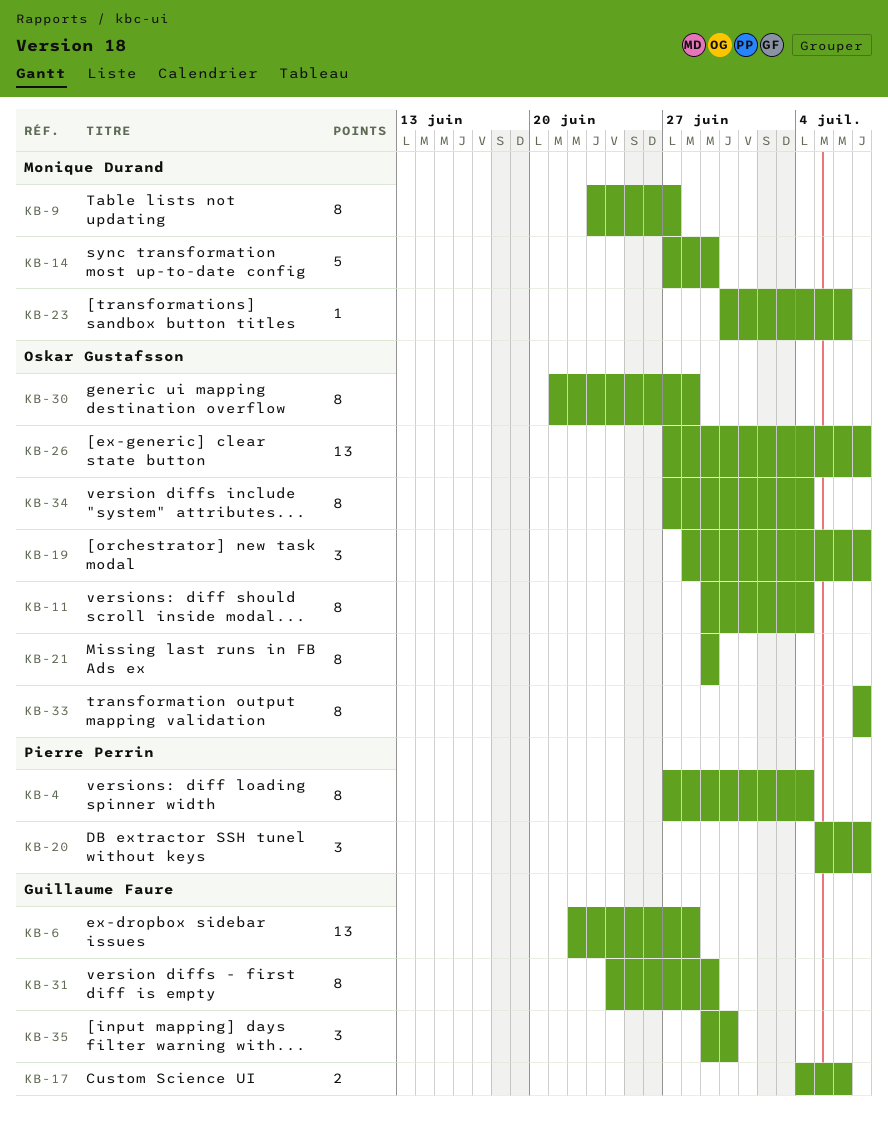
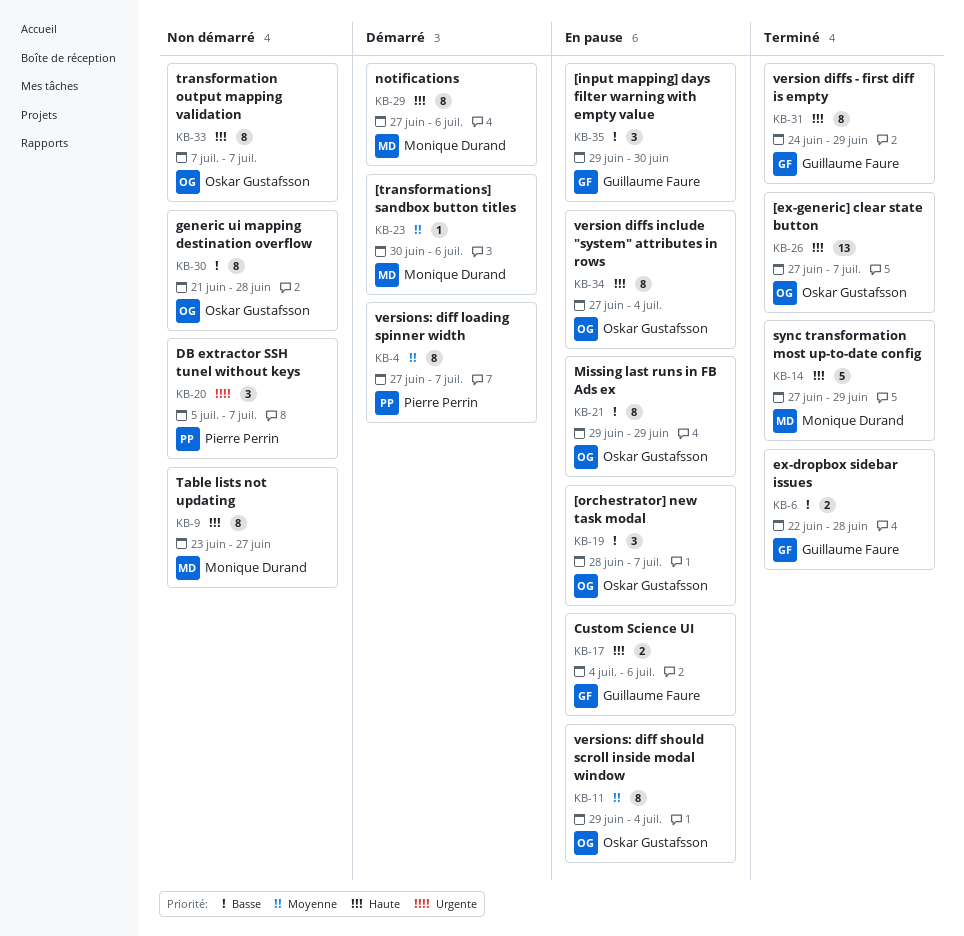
KB-4, due: Jul 4 -> Jul 7
KB-6, estimate: 13 -> 2
KB-29: none -> present

